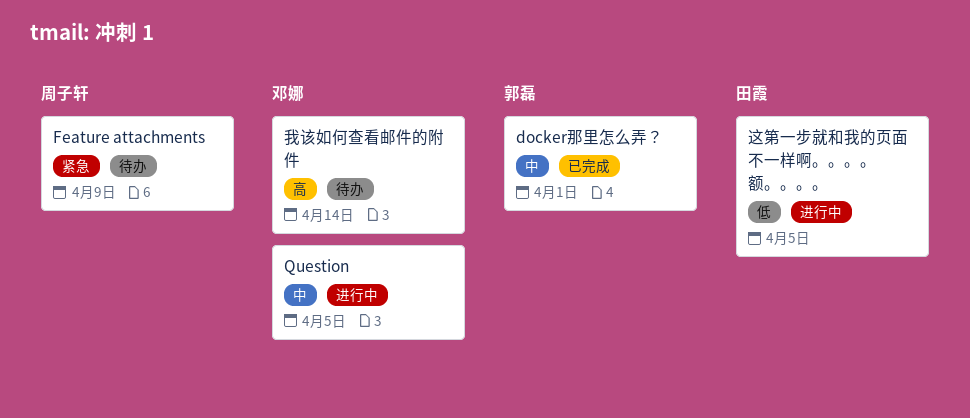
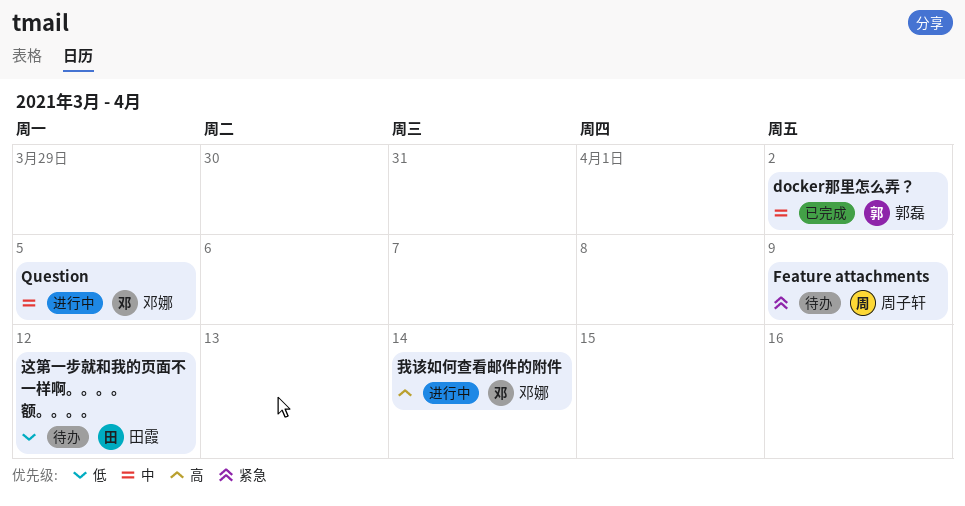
docker那里怎么弄？, due: Apr 1 -> Apr 2
我该如何查看邮件的附件, status: 待办 -> 进行中
这第一步就和我的页面不一样啊。。。。额。。。。, status: 进行中 -> 待办
这第一步就和我的页面不一样啊。。。。额。。。。, due: Apr 5 -> Apr 12

